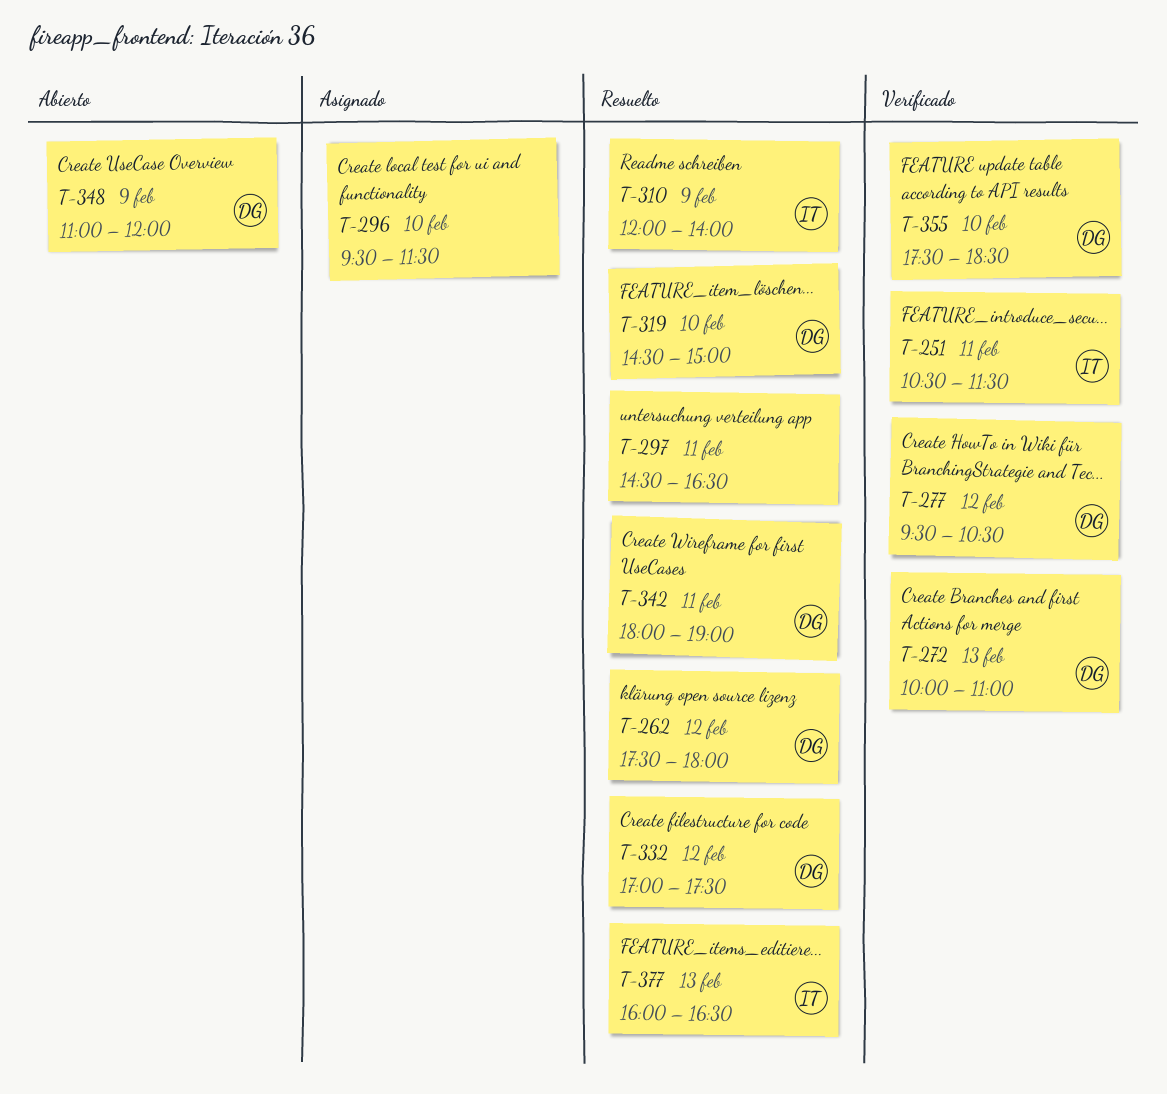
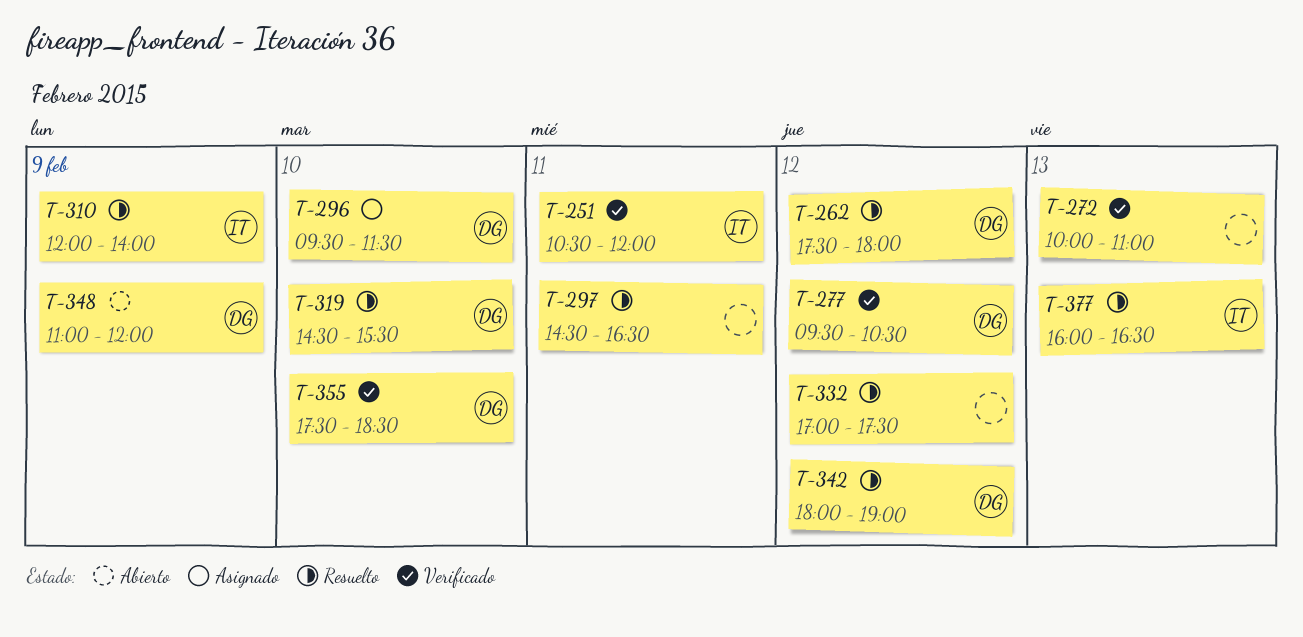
T-251, ends: 11:30 -> 12:00
T-272, owner: DG -> none
T-296, owner: none -> DG
T-319, ends: 15:00 -> 15:30
T-332, owner: DG -> none
T-342, day: Feb 11 -> Feb 12

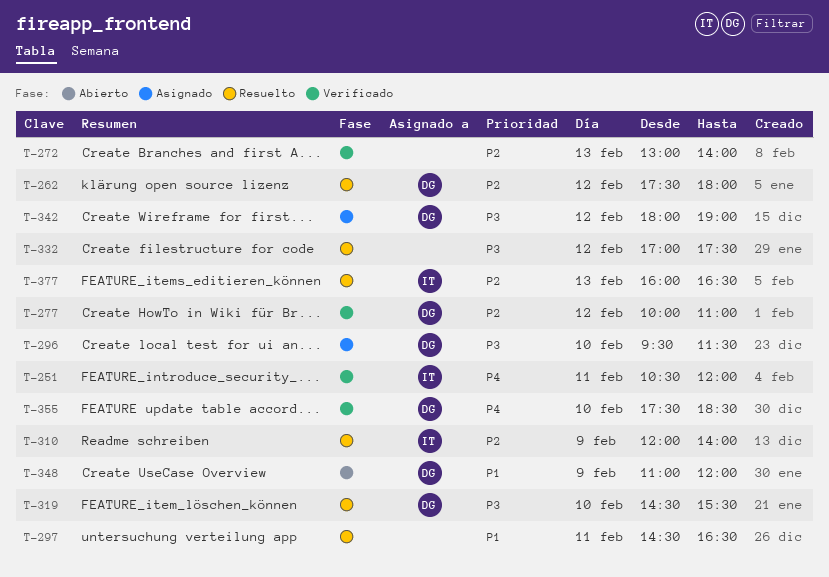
T-272, begins: 10:00 -> 13:00
T-272, ends: 11:00 -> 14:00
T-277, begins: 09:30 -> 10:00
T-277, ends: 10:30 -> 11:00
T-342, status: Resuelto -> Asignado

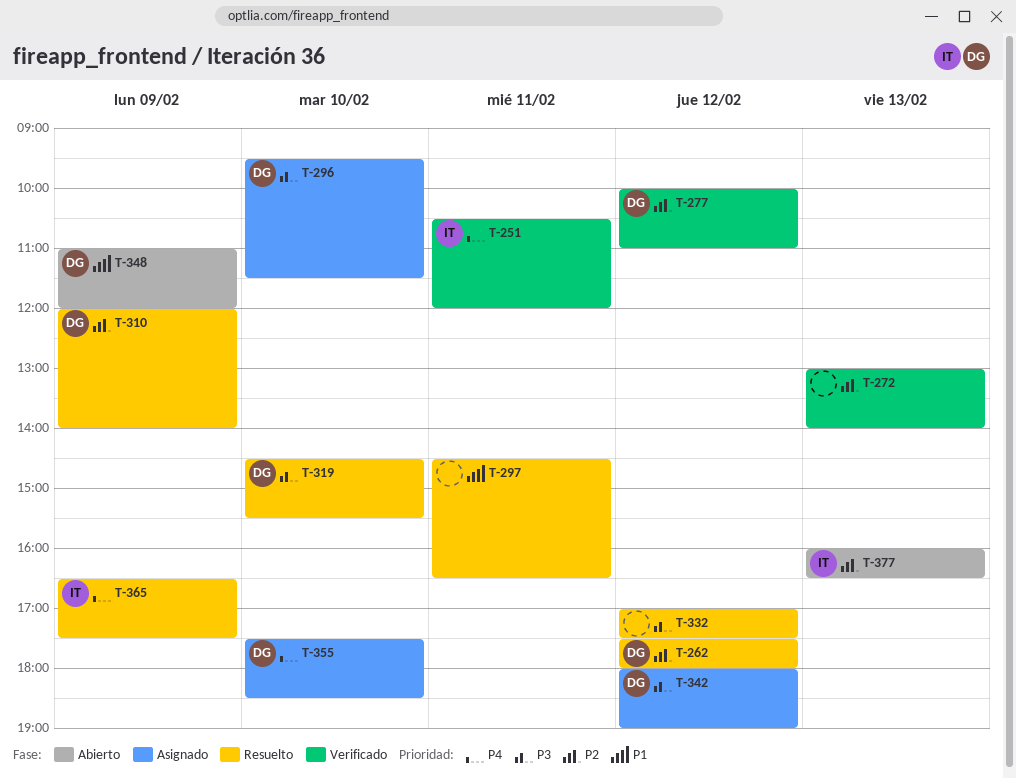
T-310, owner: IT -> DG
T-355, status: Verificado -> Asignado
T-365: none -> present
T-377, status: Resuelto -> Abierto

